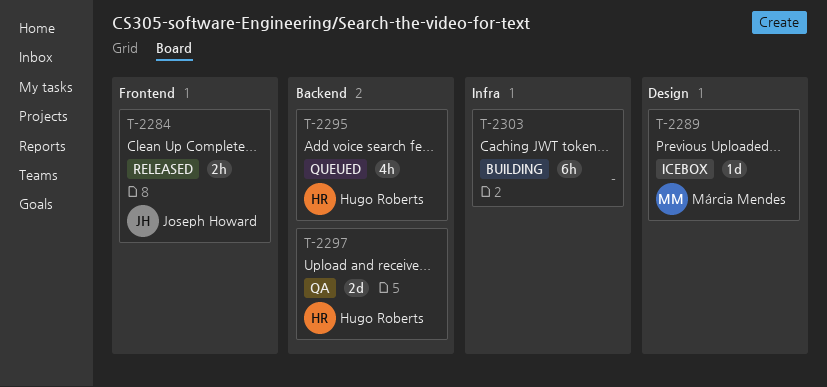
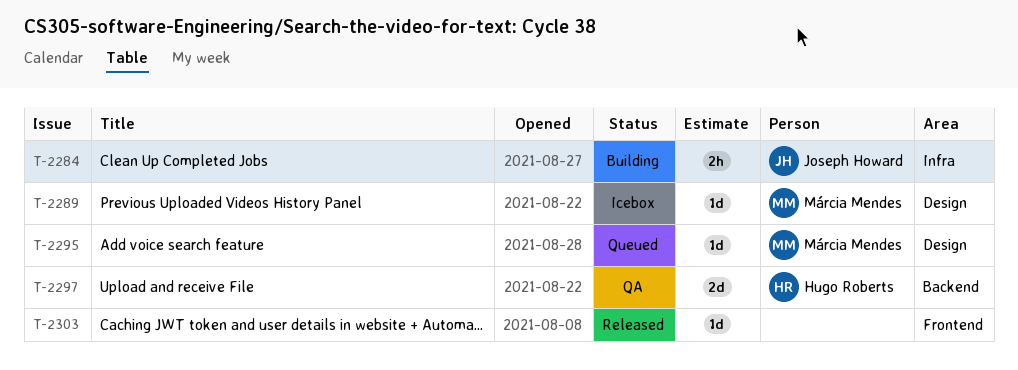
T-2284, status: Released -> Building
T-2284, label: Frontend -> Infra
T-2295, owner: Hugo Roberts -> Márcia Mendes
T-2295, label: Backend -> Design
T-2295, estimate: 4h -> 1d
T-2303, status: Building -> Released
T-2303, label: Infra -> Frontend
T-2303, estimate: 6h -> 1d

